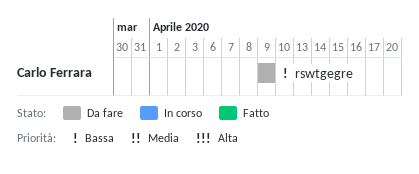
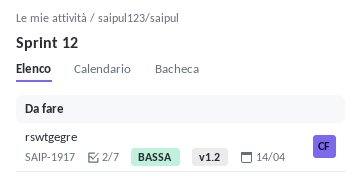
rswtgegre, due: Apr 9 -> Apr 14

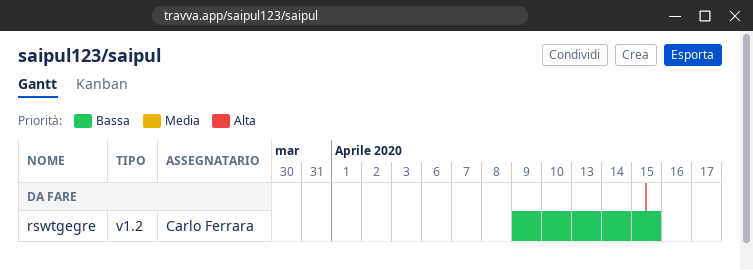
rswtgegre, due: Apr 14 -> Apr 15

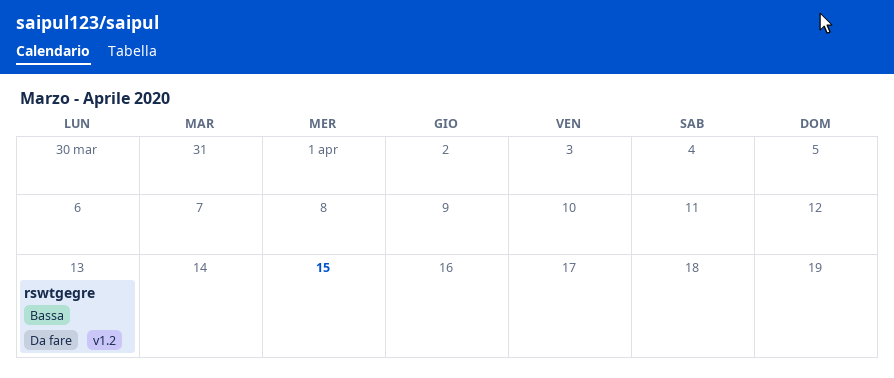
rswtgegre, due: Apr 15 -> Apr 13

